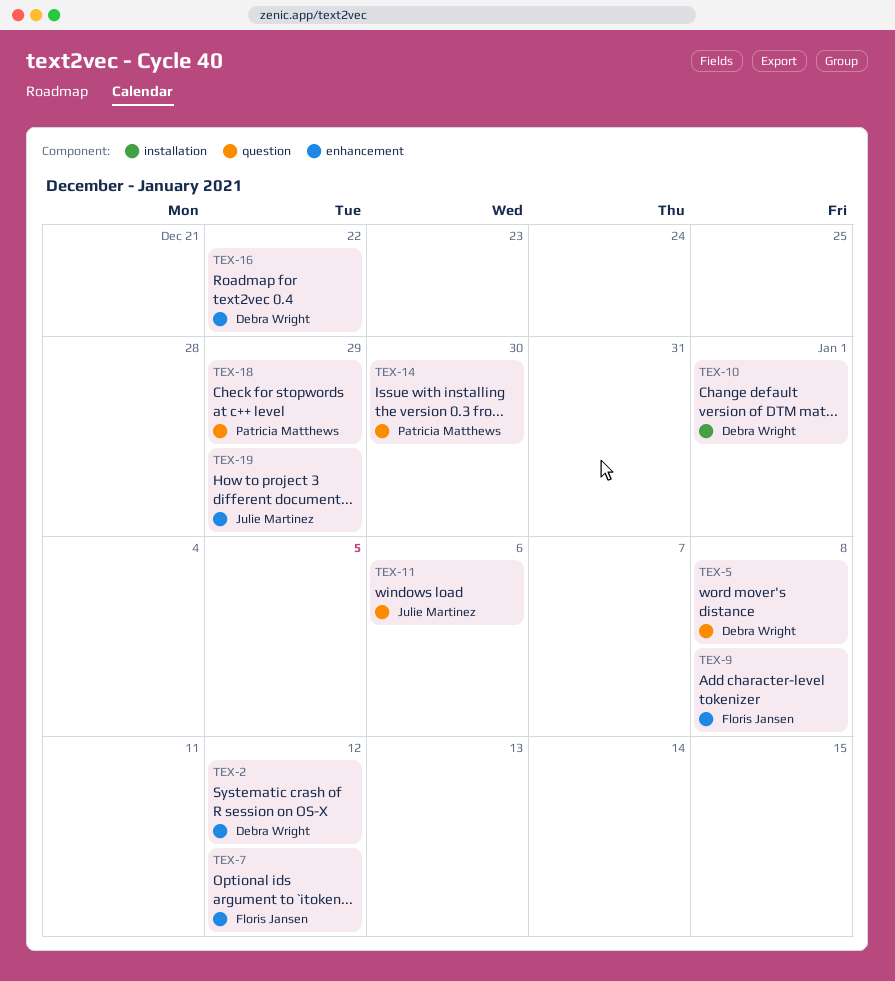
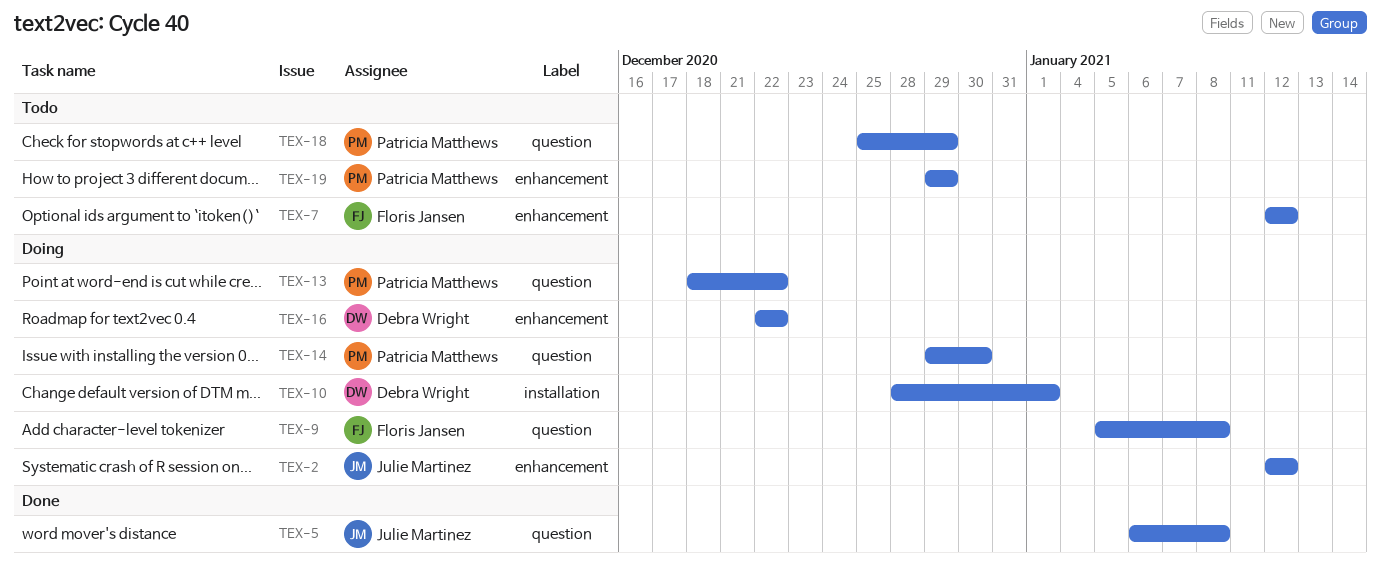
TEX-2, owner: Debra Wright -> Julie Martinez
TEX-5, owner: Debra Wright -> Julie Martinez
TEX-9, label: enhancement -> question
TEX-11: present -> none
TEX-13: none -> present
TEX-19, owner: Julie Martinez -> Patricia Matthews

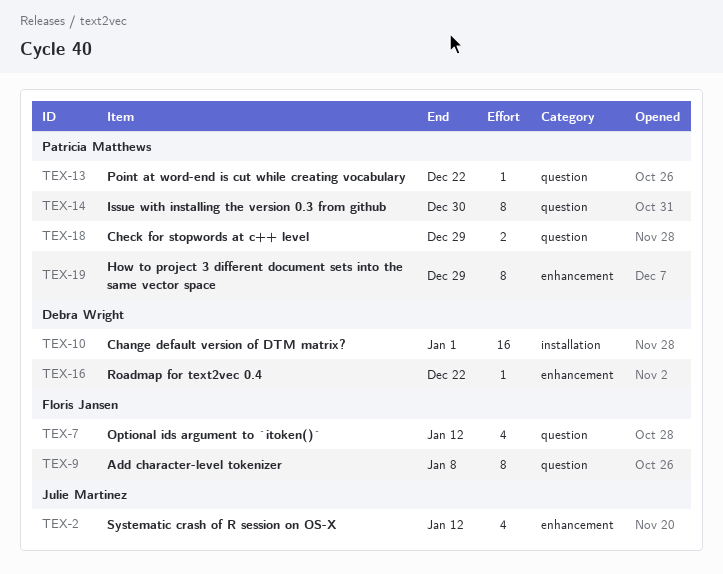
TEX-5: present -> none
TEX-7, label: enhancement -> question

